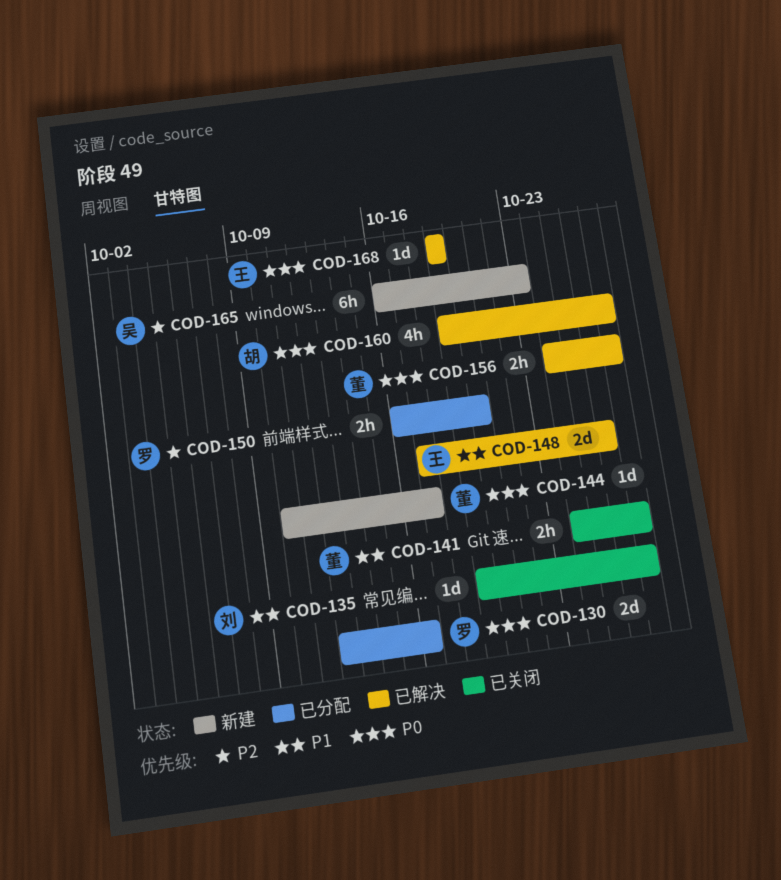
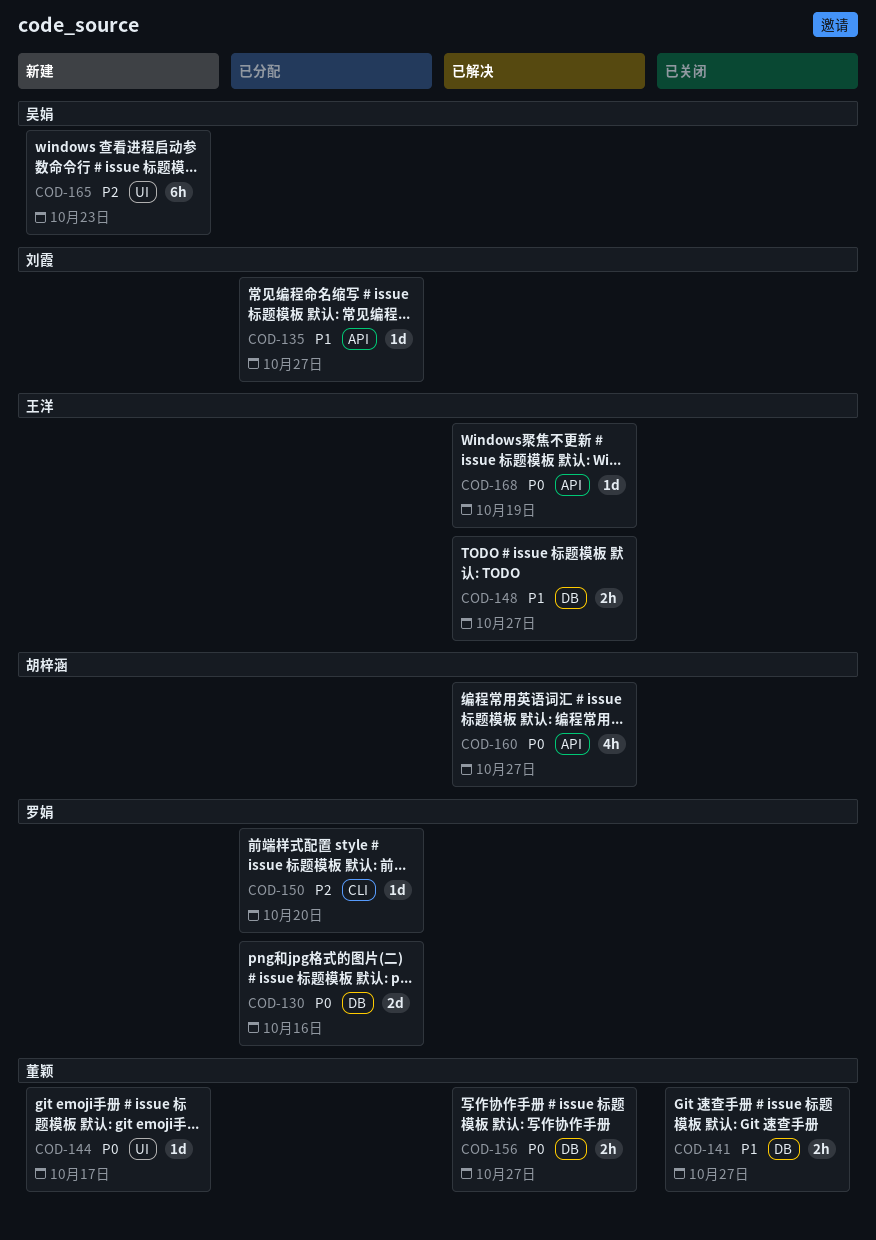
COD-135, status: 已关闭 -> 已分配
COD-148, estimate: 2d -> 2h
COD-148, due: Oct 26 -> Oct 27
COD-150, estimate: 2h -> 1d

